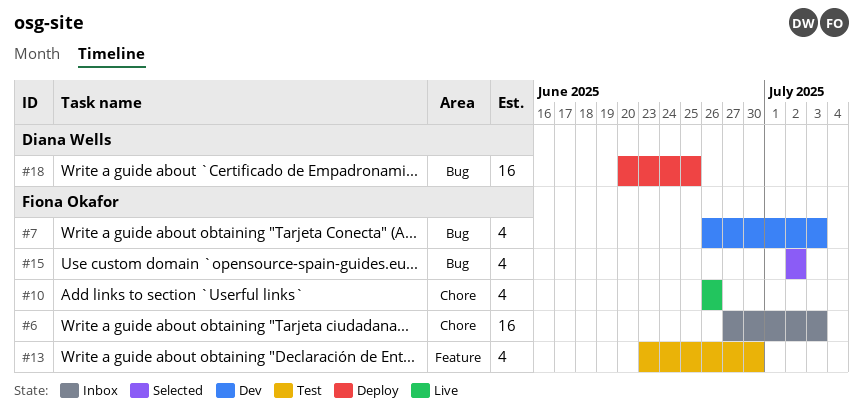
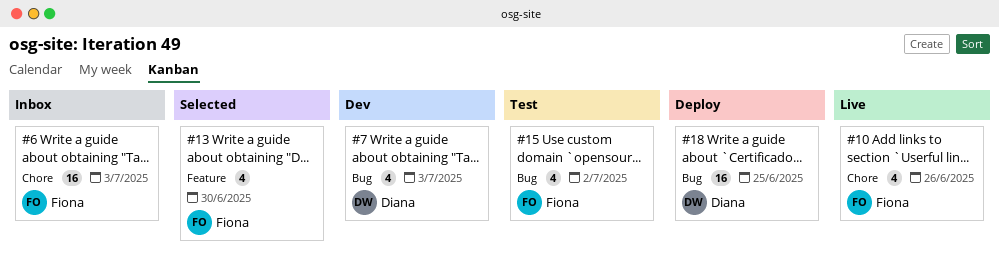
#7, owner: Fiona Okafor -> Diana Wells
#13, status: Test -> Selected
#15, status: Selected -> Test

